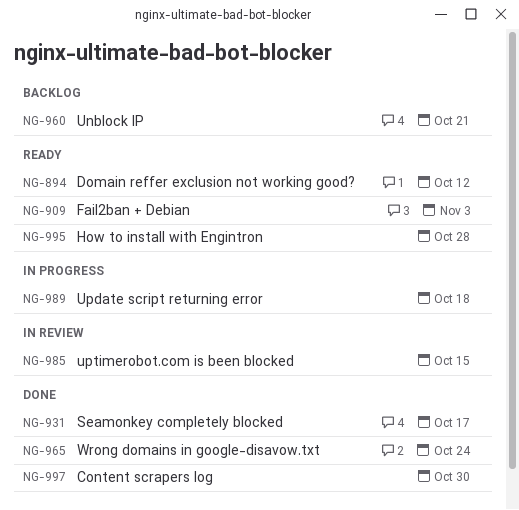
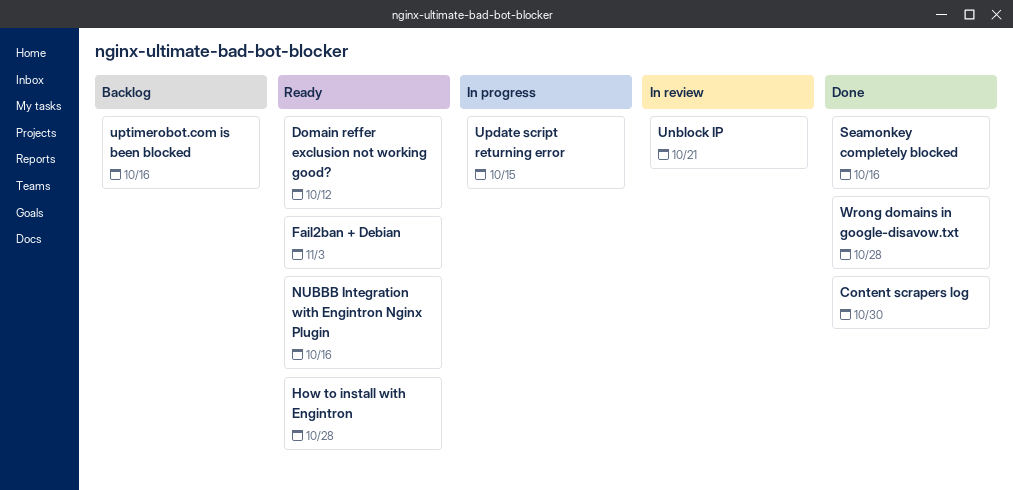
NUBBB Integration with Engintron Nginx Plugin: none -> present
Seamonkey completely blocked, due: Oct 17 -> Oct 16
Unblock IP, status: Backlog -> In review
Update script returning error, due: Oct 18 -> Oct 15
uptimerobot.com is been blocked, status: In review -> Backlog
uptimerobot.com is been blocked, due: Oct 15 -> Oct 16
Wrong domains in google-disavow.txt, due: Oct 24 -> Oct 28

